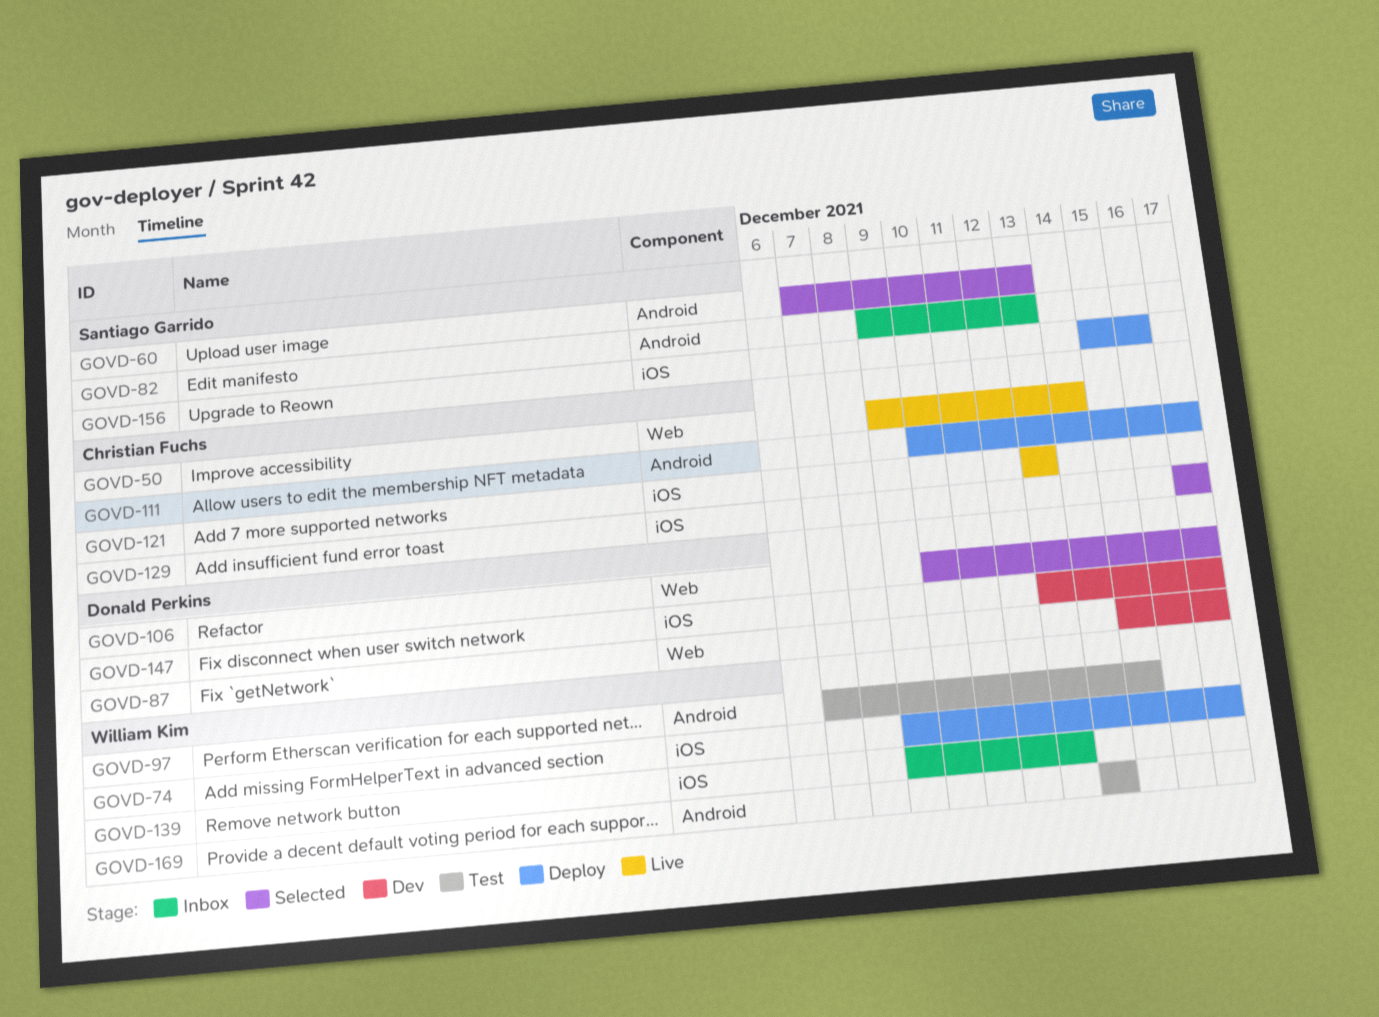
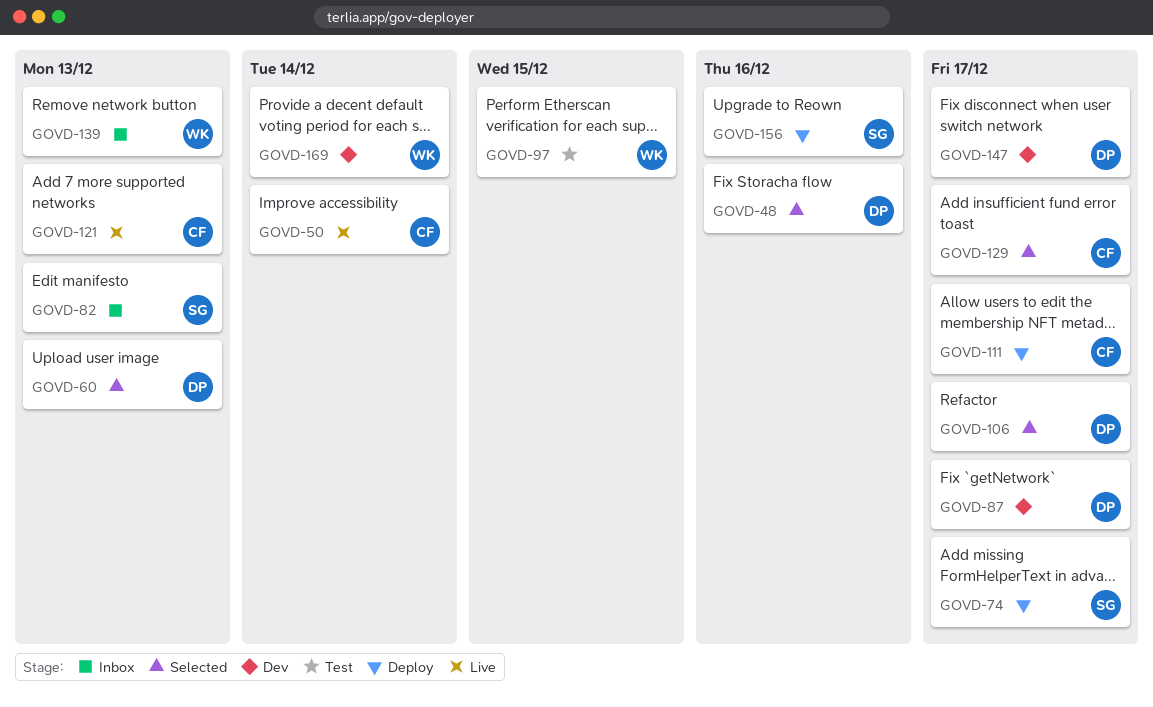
GOVD-48: none -> present
GOVD-60, owner: Santiago Garrido -> Donald Perkins
GOVD-74, owner: William Kim -> Santiago Garrido
GOVD-169, status: Test -> Dev

